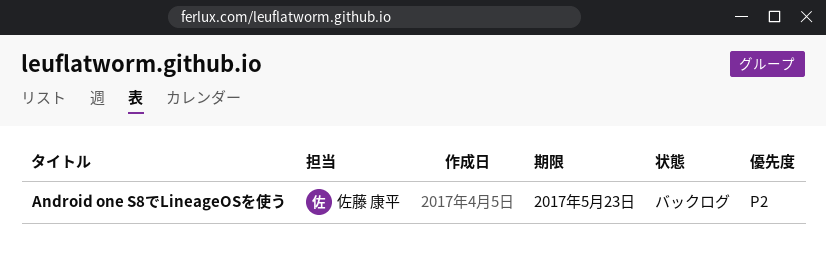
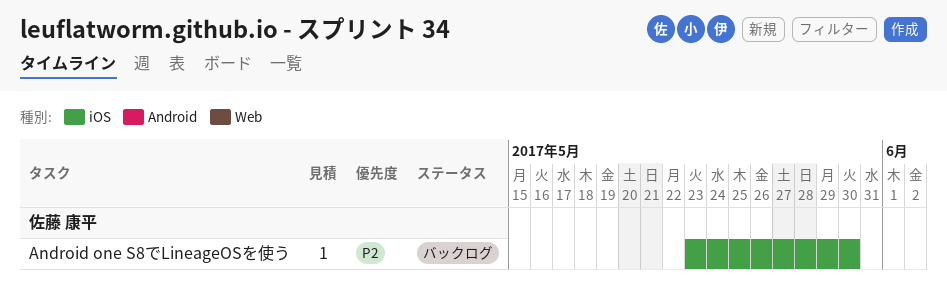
Android one S8でLineageOSを使う, due: May 23 -> May 30

